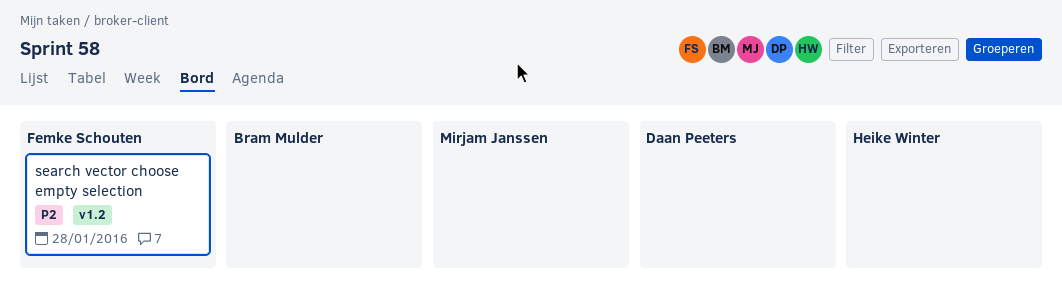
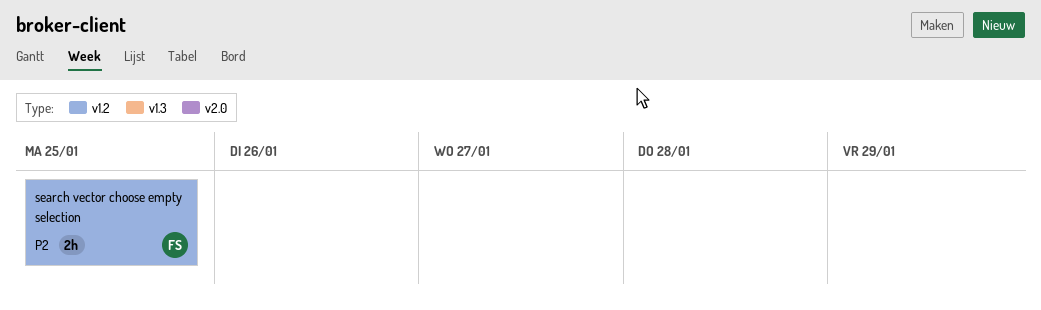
search vector choose empty selection, due: Jan 28 -> Jan 25

